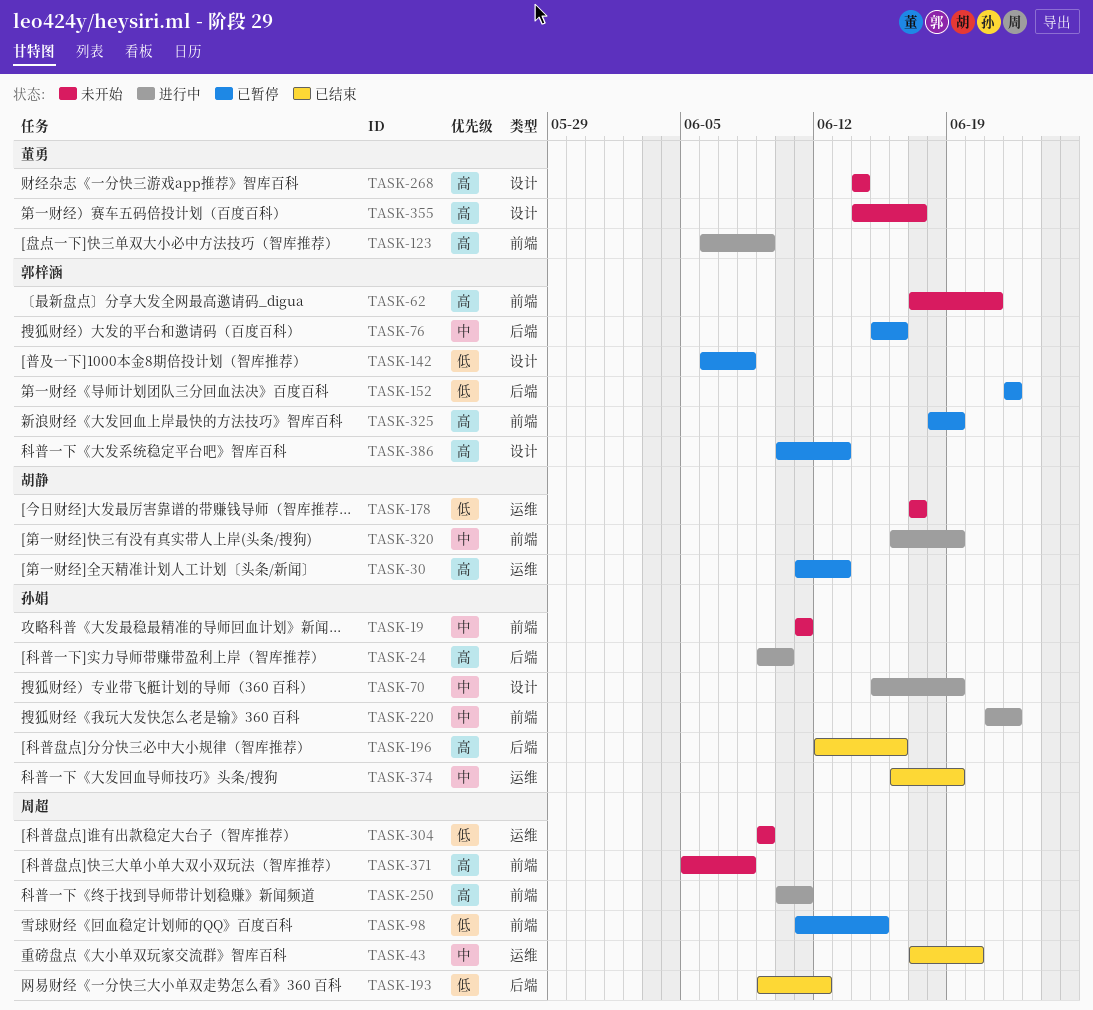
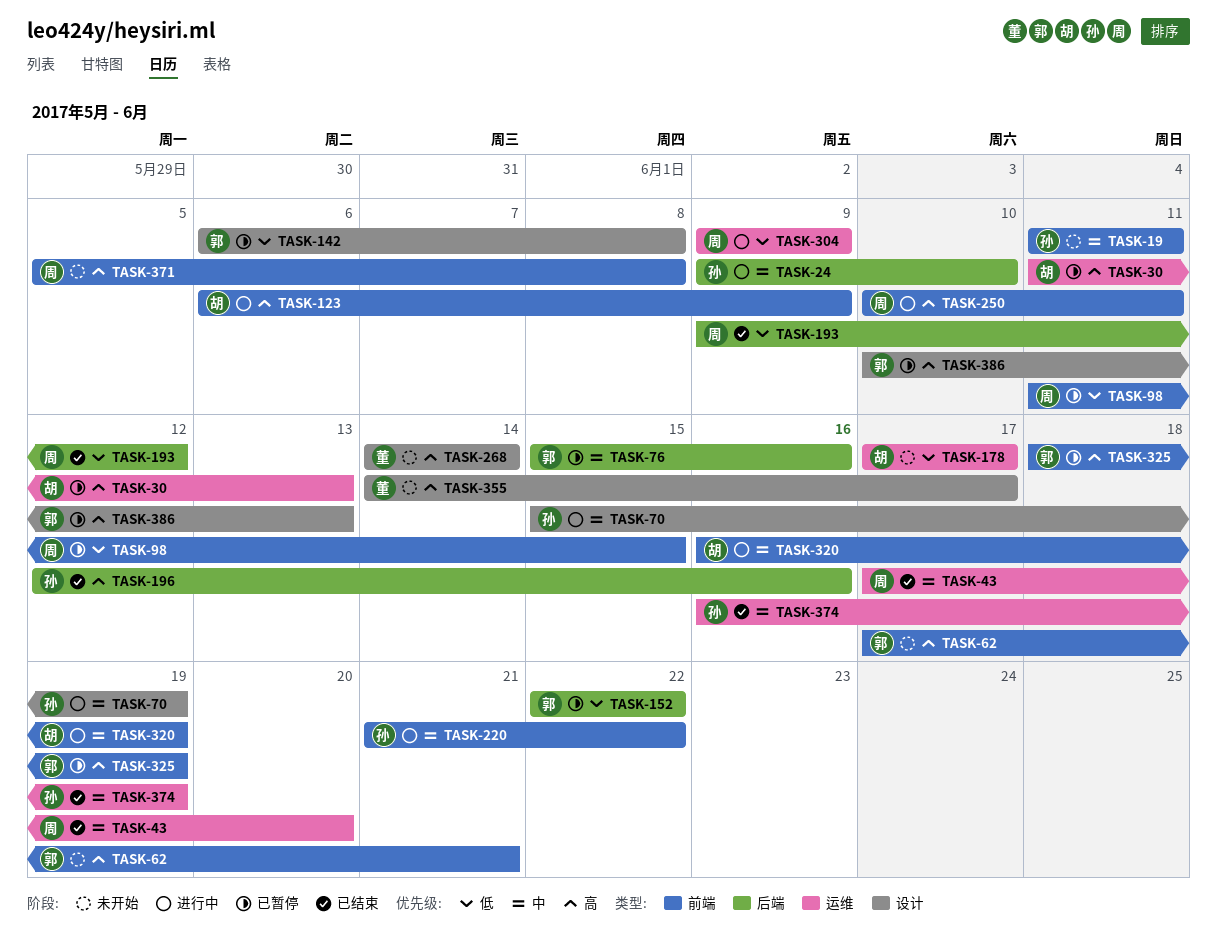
TASK-24, priority: 高 -> 中
TASK-123, owner: 董勇 -> 胡静
TASK-304, status: 未开始 -> 进行中

